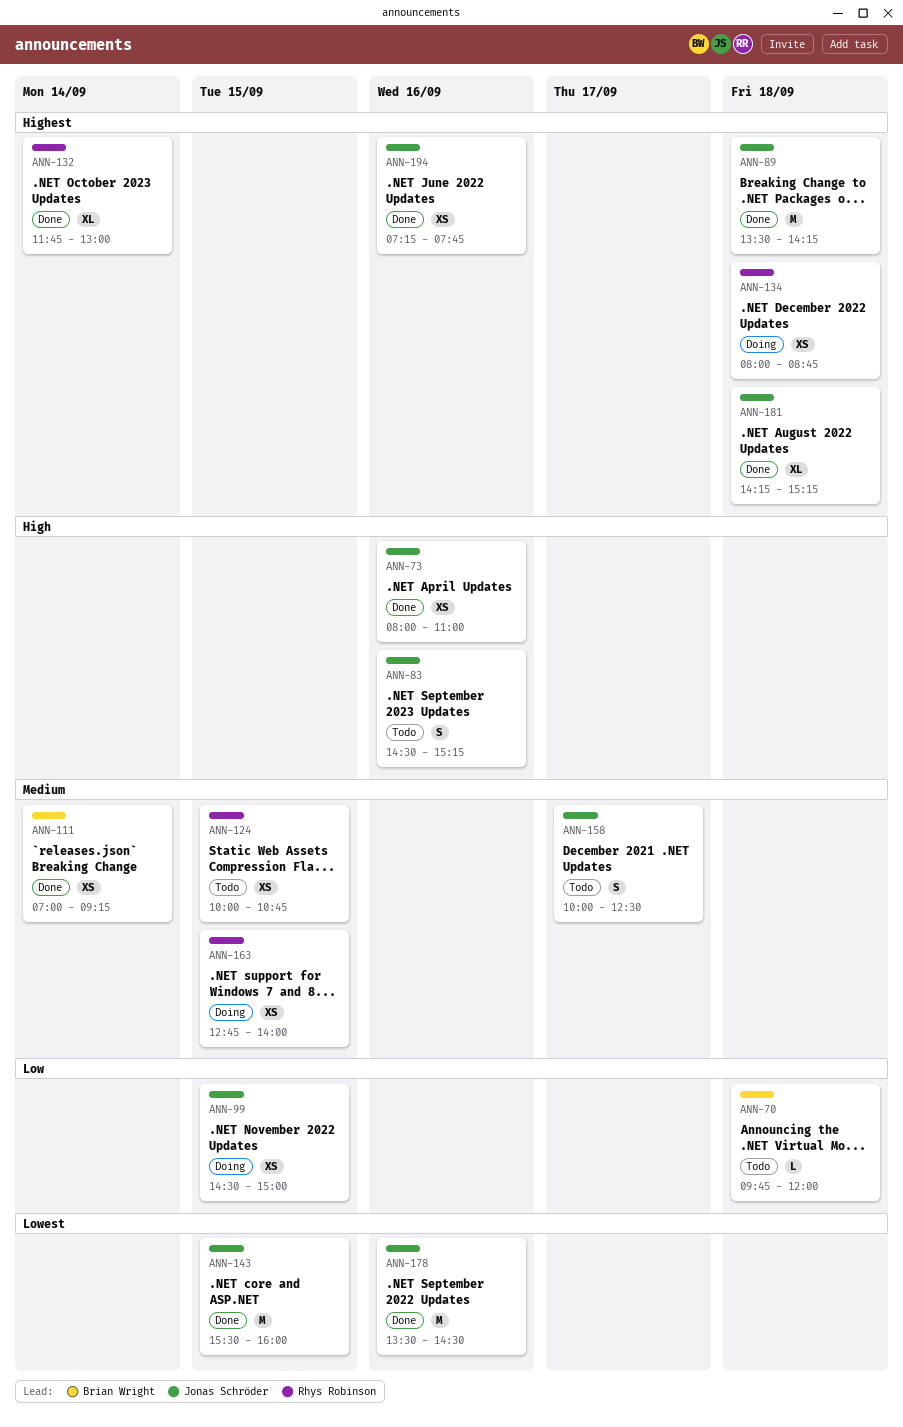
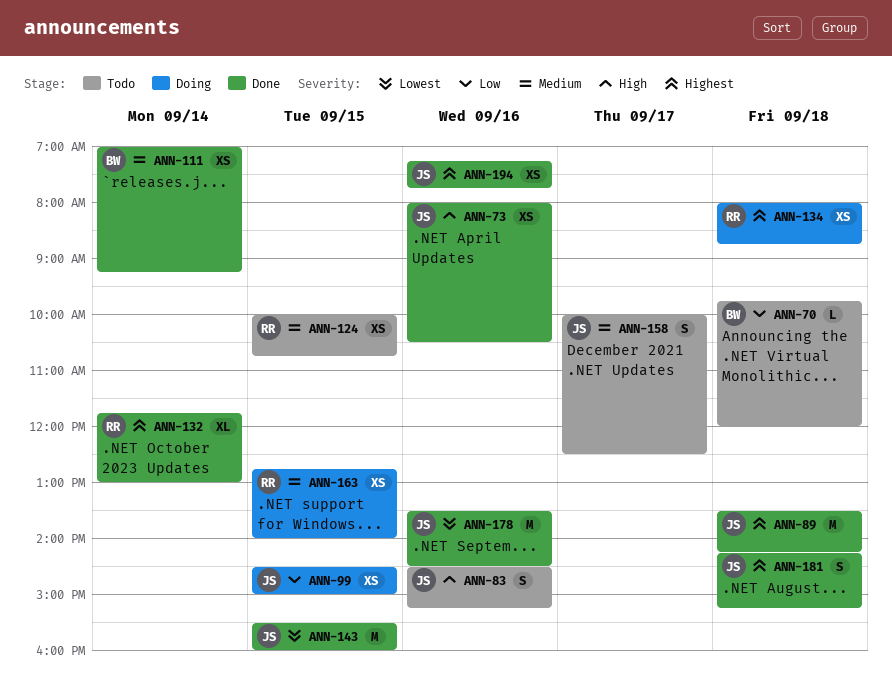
ANN-73, ends: 11:00 -> 10:30
ANN-181, estimate: XL -> S

